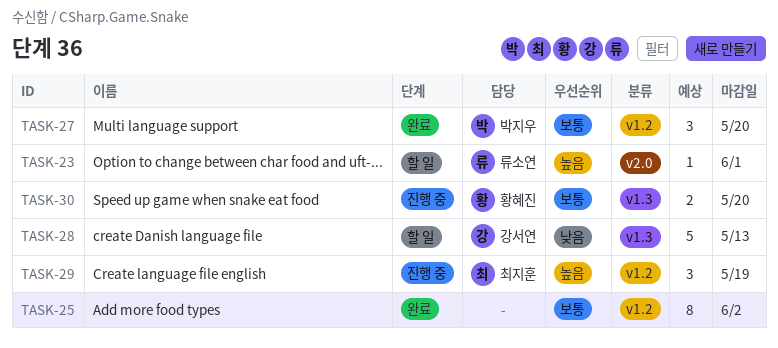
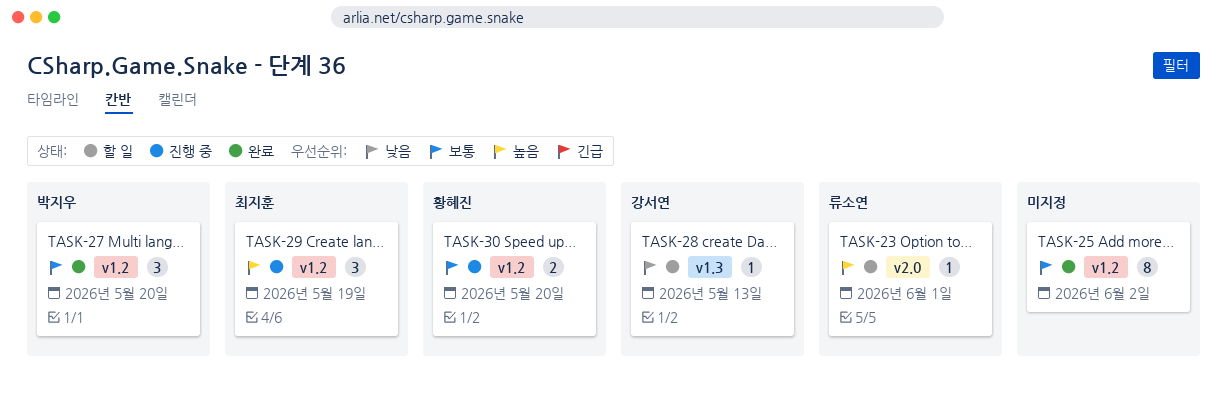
TASK-28, estimate: 5 -> 1
TASK-30, label: v1.3 -> v1.2

